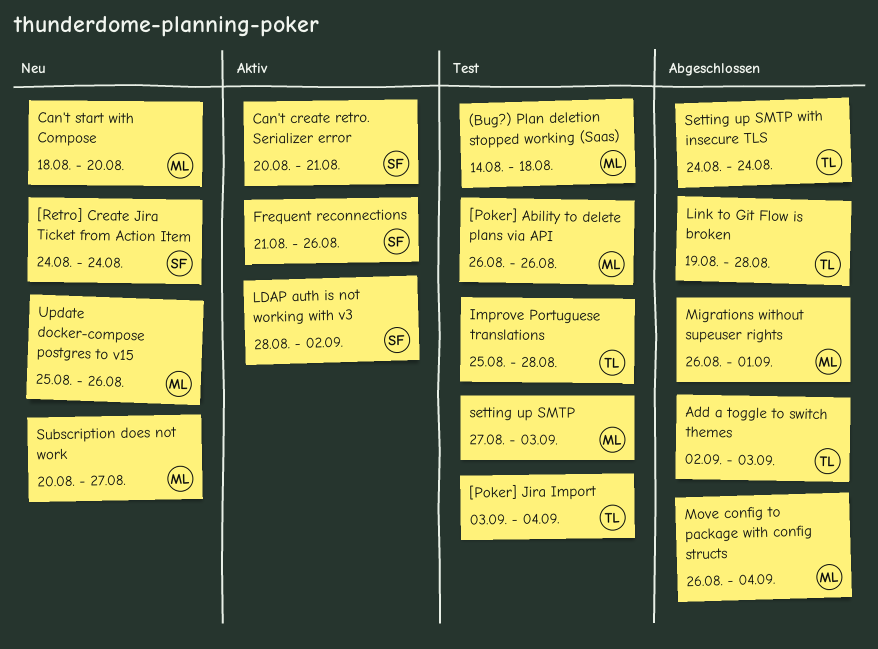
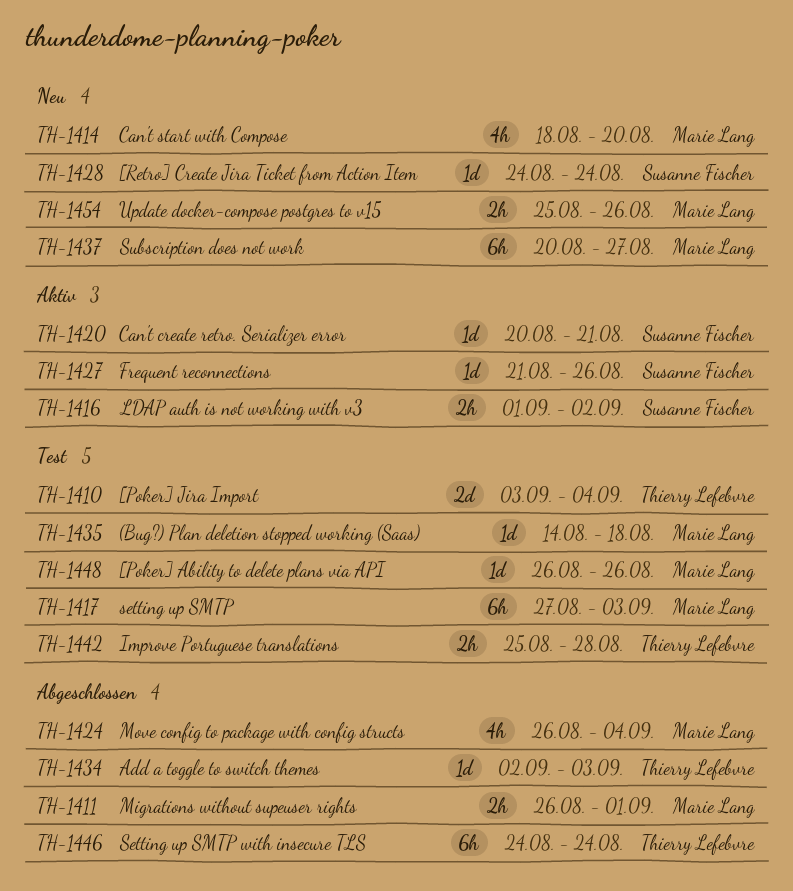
LDAP auth is not working with v3, start: Aug 28 -> Sep 1
Link to Git Flow is broken: present -> none

